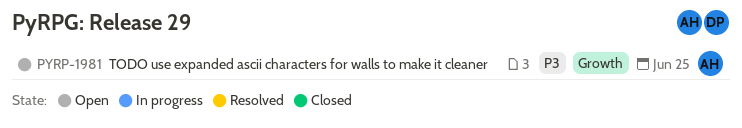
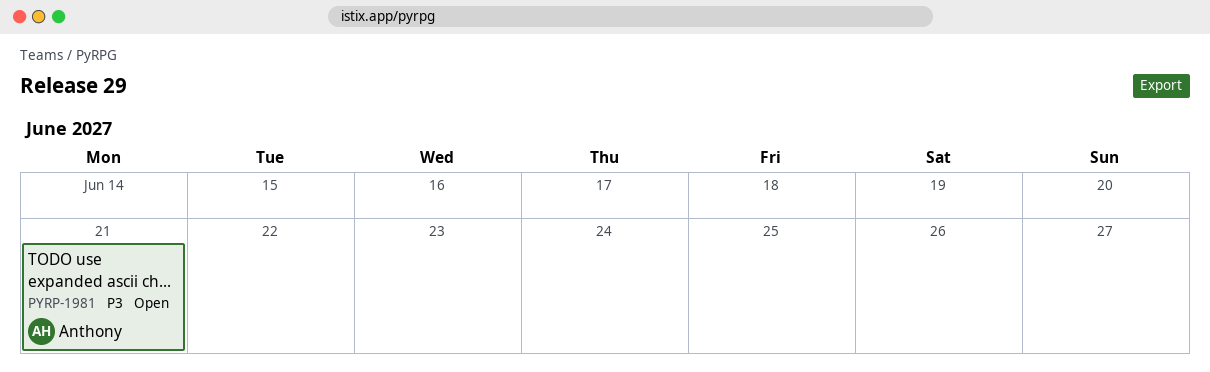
PYRP-1981, due: Jun 25 -> Jun 21

